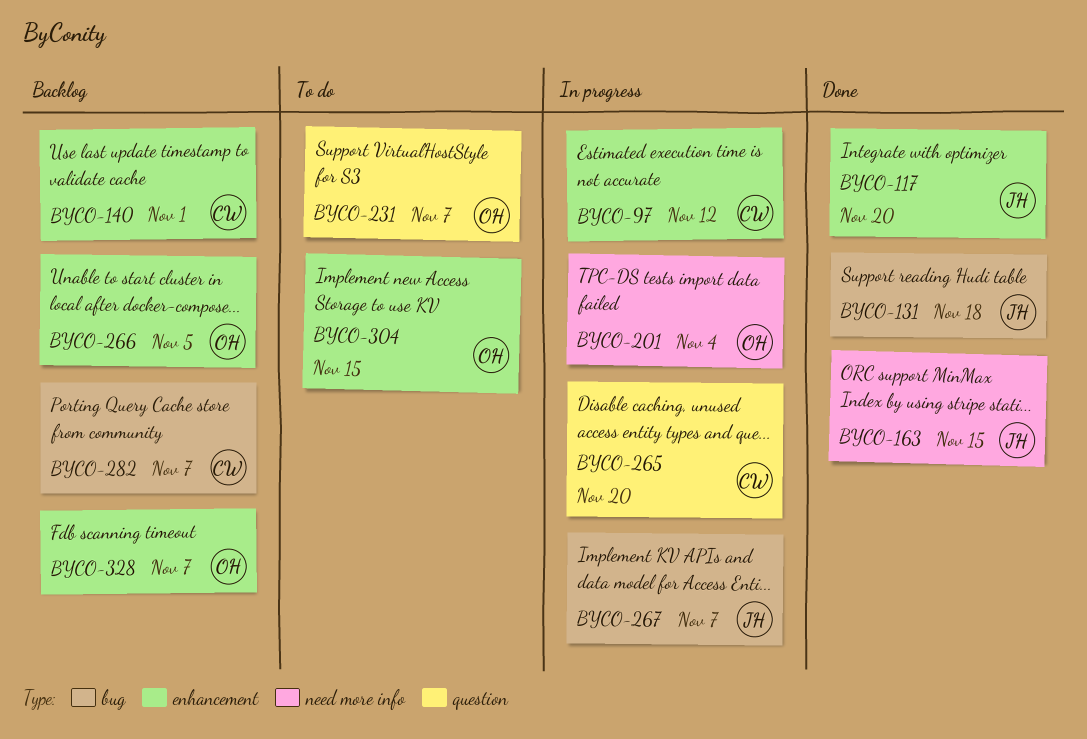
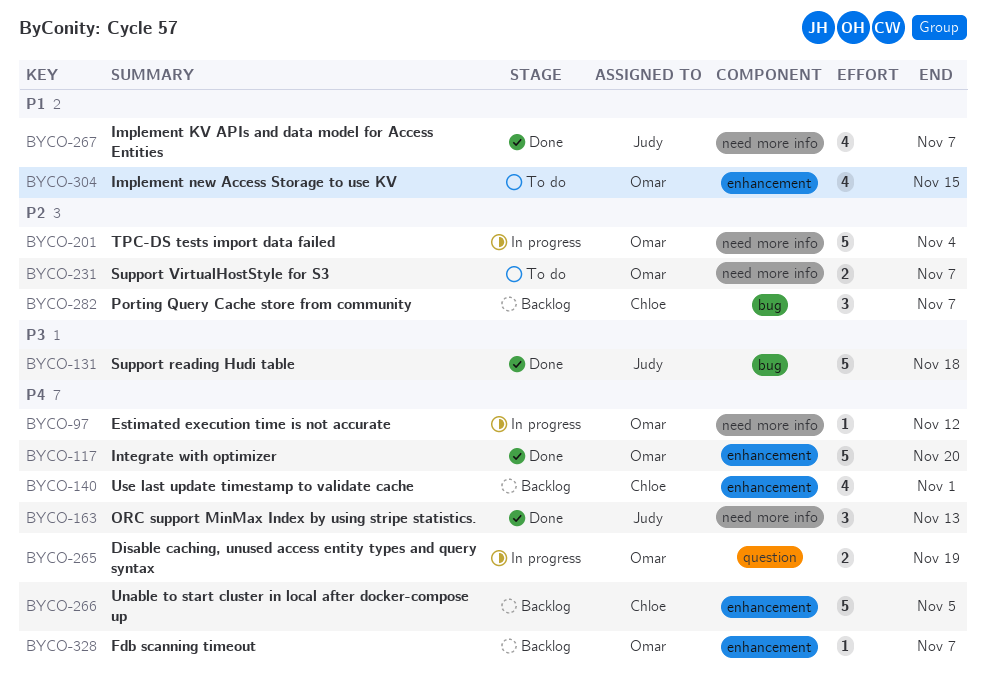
BYCO-97, owner: Chloe -> Omar
BYCO-97, label: enhancement -> need more info
BYCO-117, owner: Judy -> Omar
BYCO-163, due: Nov 15 -> Nov 13
BYCO-231, label: question -> need more info
BYCO-265, owner: Chloe -> Omar
BYCO-265, due: Nov 20 -> Nov 19
BYCO-266, owner: Omar -> Chloe
BYCO-267, status: In progress -> Done
BYCO-267, label: bug -> need more info

